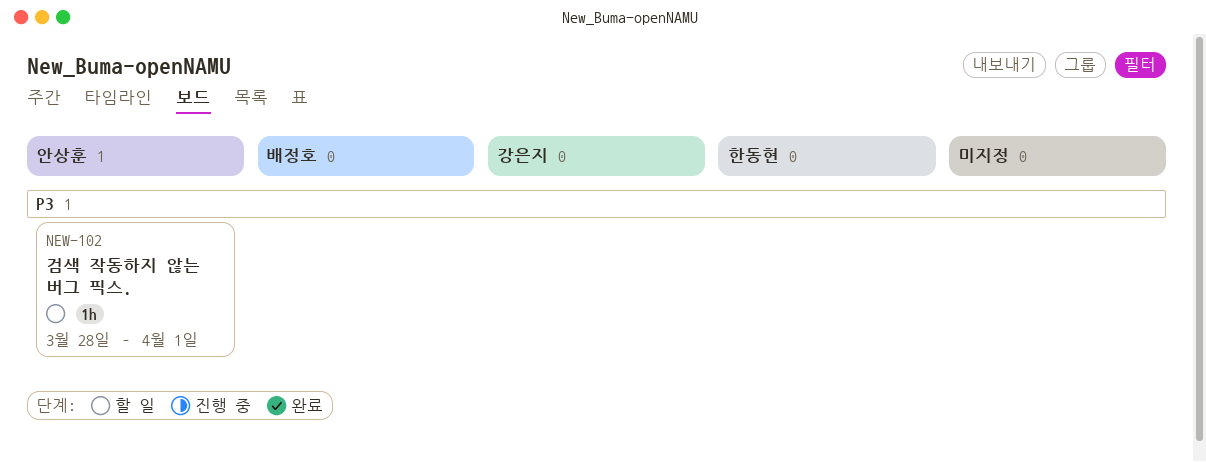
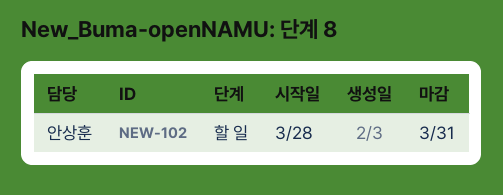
NEW-102, due: Apr 1 -> Mar 31

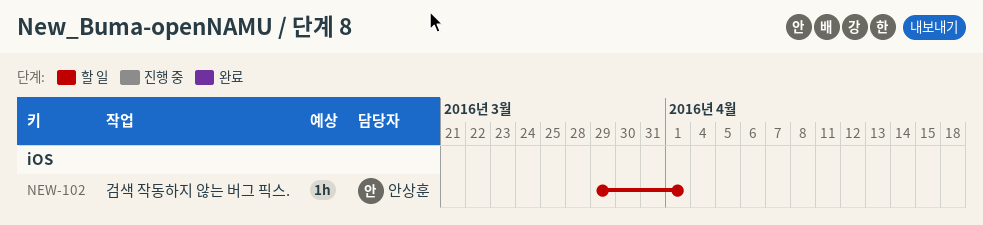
NEW-102, start: Mar 28 -> Mar 29
NEW-102, due: Mar 31 -> Apr 1

